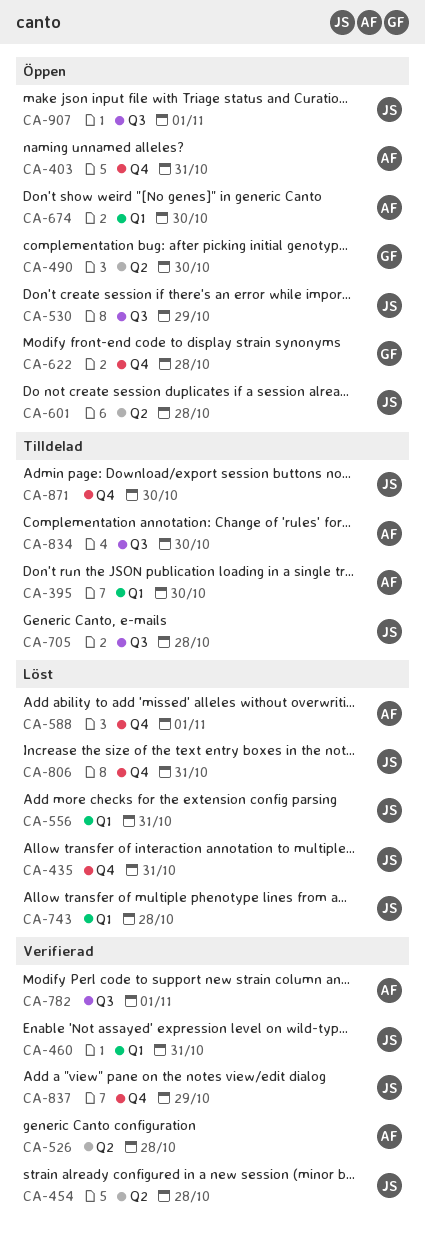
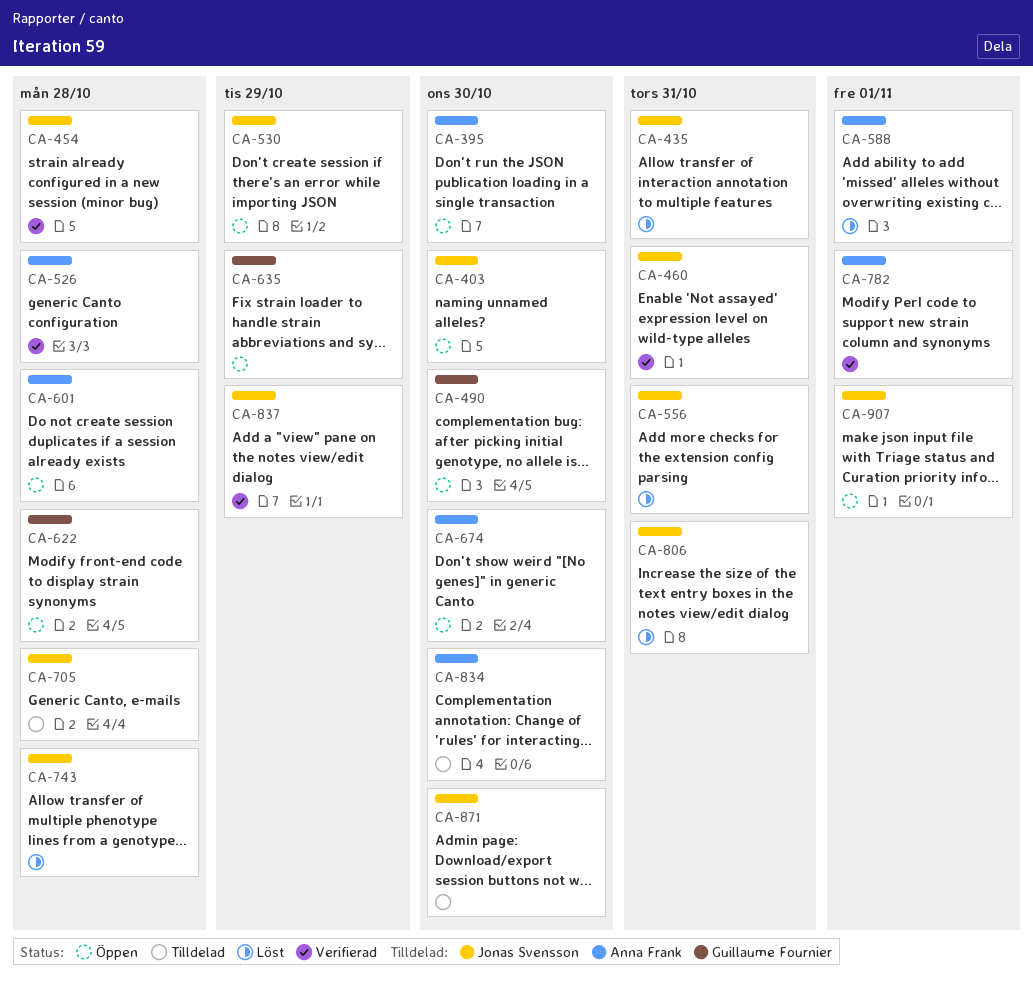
CA-395, status: Tilldelad -> Öppen
CA-403, owner: Anna Frank -> Jonas Svensson
CA-403, due: Oct 31 -> Oct 30
CA-601, owner: Jonas Svensson -> Anna Frank
CA-635: none -> present

